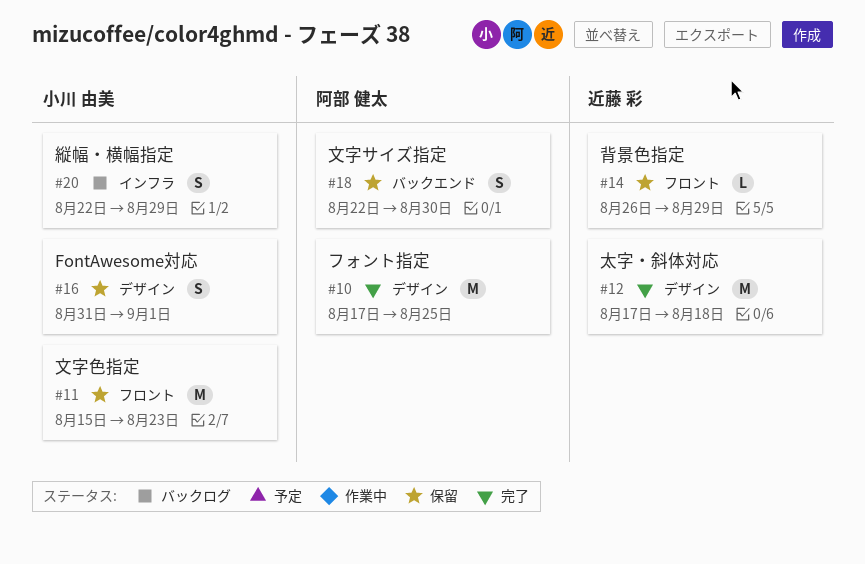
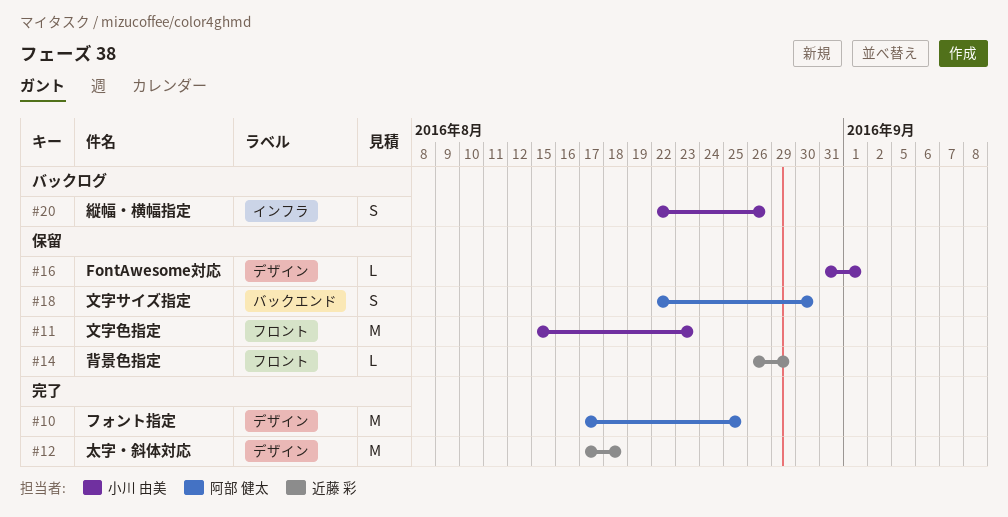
#16, estimate: S -> L
#20, due: Aug 29 -> Aug 26

